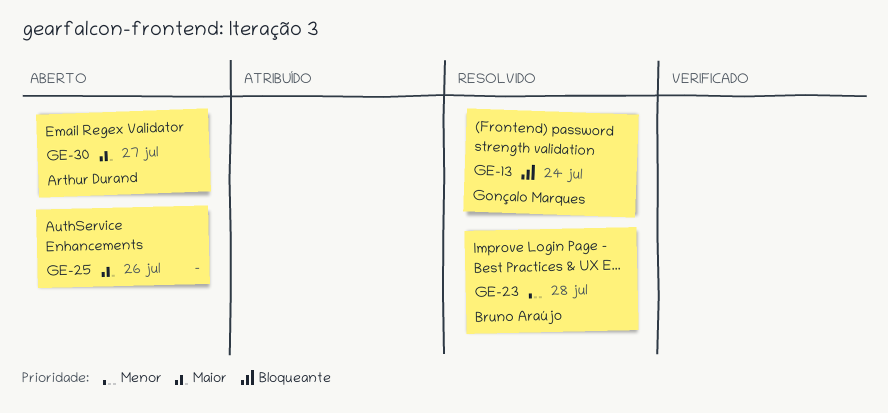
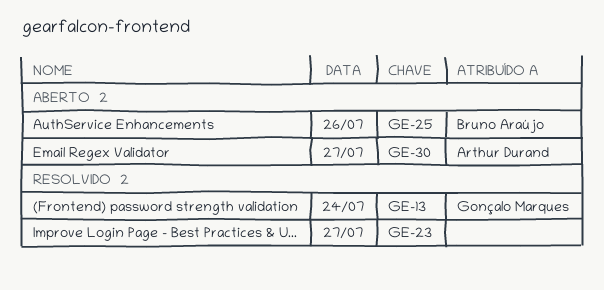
GE-23, owner: Bruno Araújo -> none
GE-23, day: Jul 28 -> Jul 27
GE-25, owner: none -> Bruno Araújo

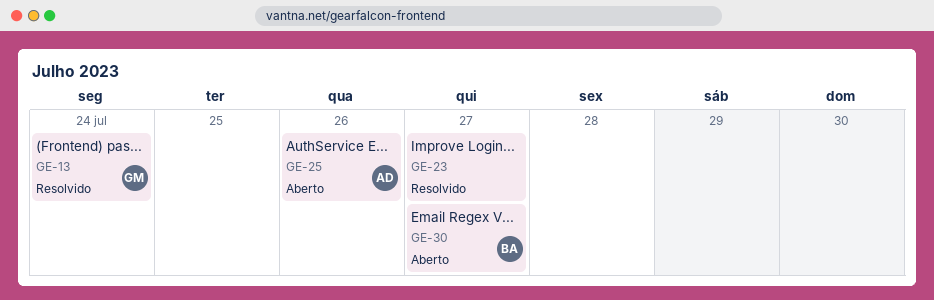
GE-25, owner: Bruno Araújo -> Arthur Durand
GE-30, owner: Arthur Durand -> Bruno Araújo

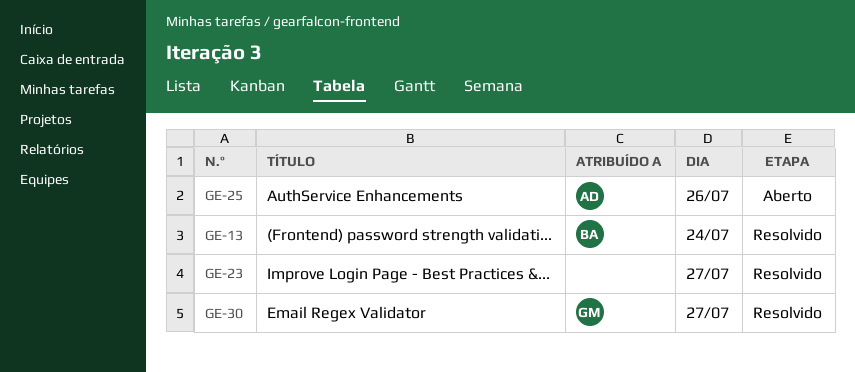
GE-13, owner: GM -> BA
GE-30, status: Aberto -> Resolvido
GE-30, owner: BA -> GM

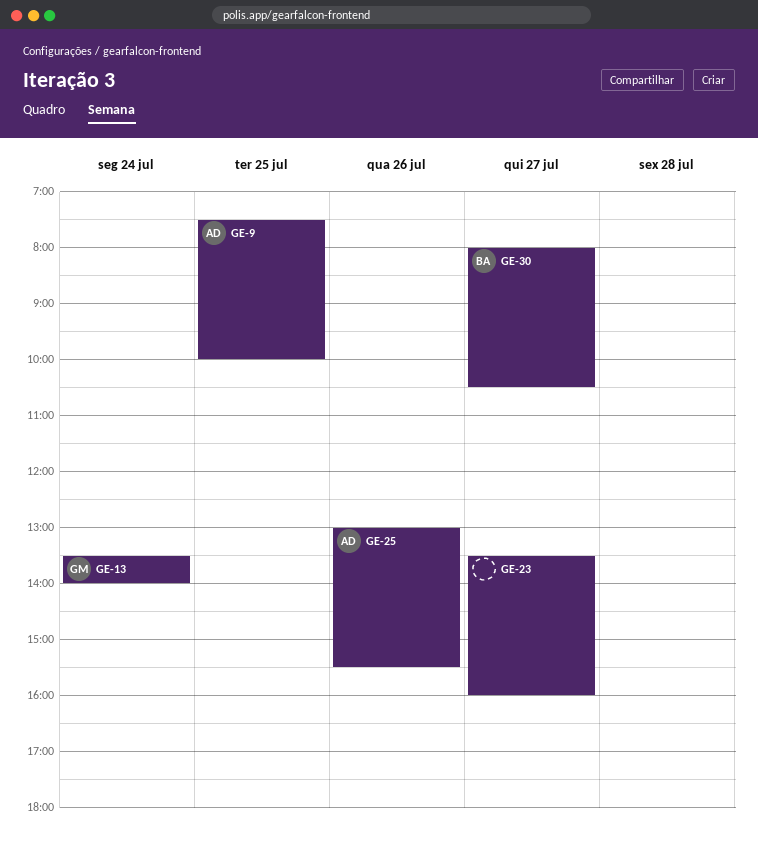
GE-9: none -> present
GE-13, owner: BA -> GM
GE-30, owner: GM -> BA

